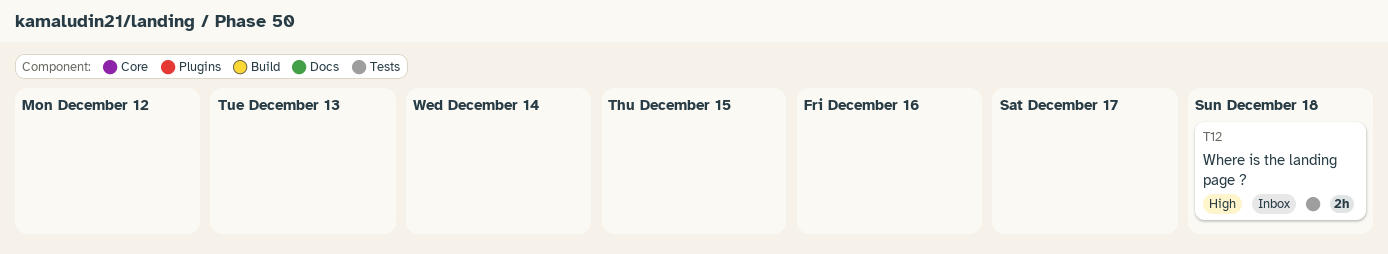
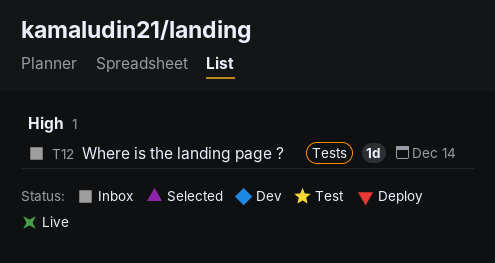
T12, estimate: 2h -> 1d
T12, due: Dec 18 -> Dec 14

